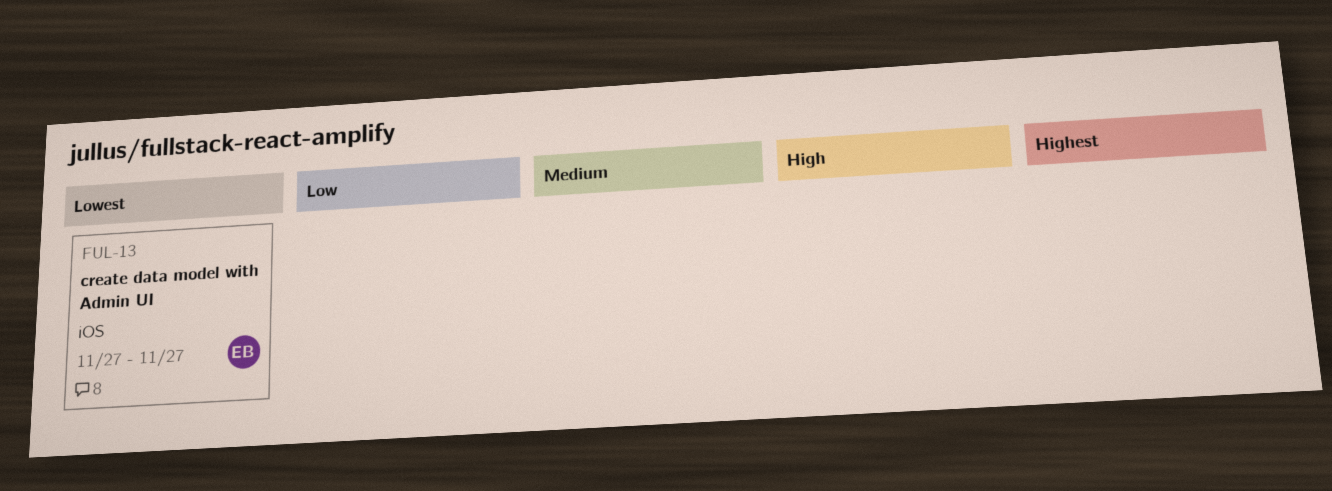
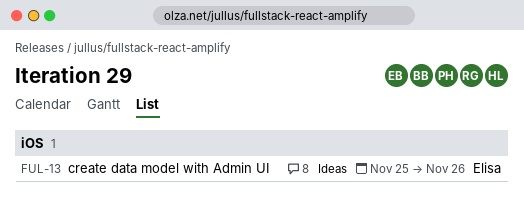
FUL-13, start: Nov 27 -> Nov 25
FUL-13, due: Nov 27 -> Nov 26

